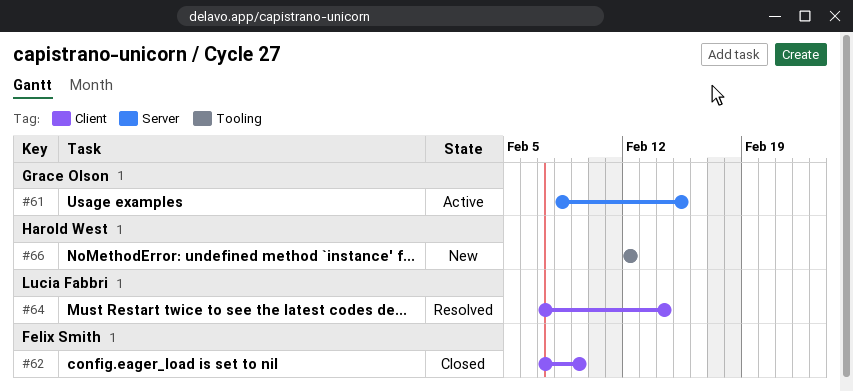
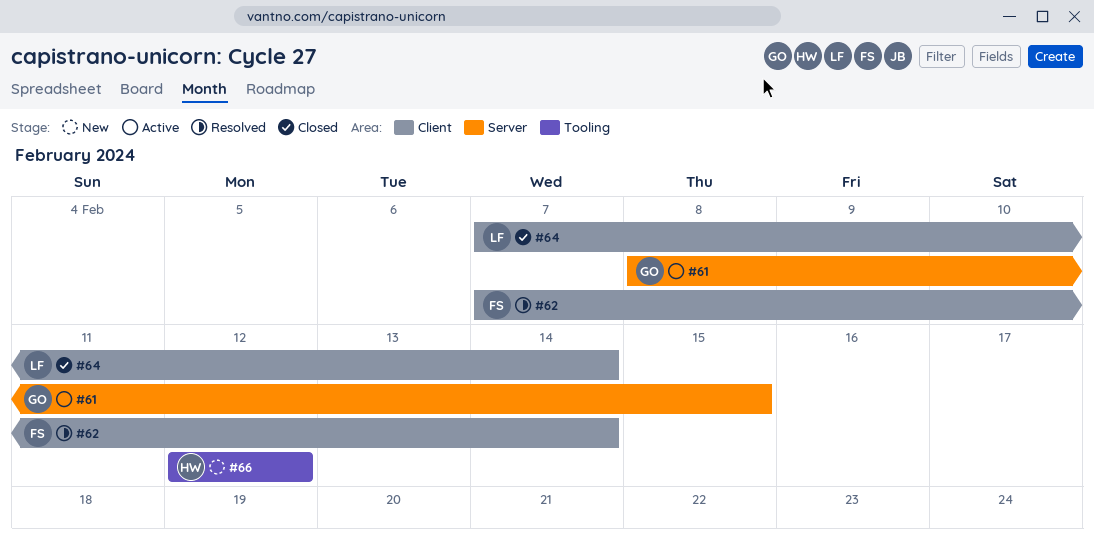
#62, status: Closed -> Resolved
#62, due: Feb 9 -> Feb 14
#64, status: Resolved -> Closed

